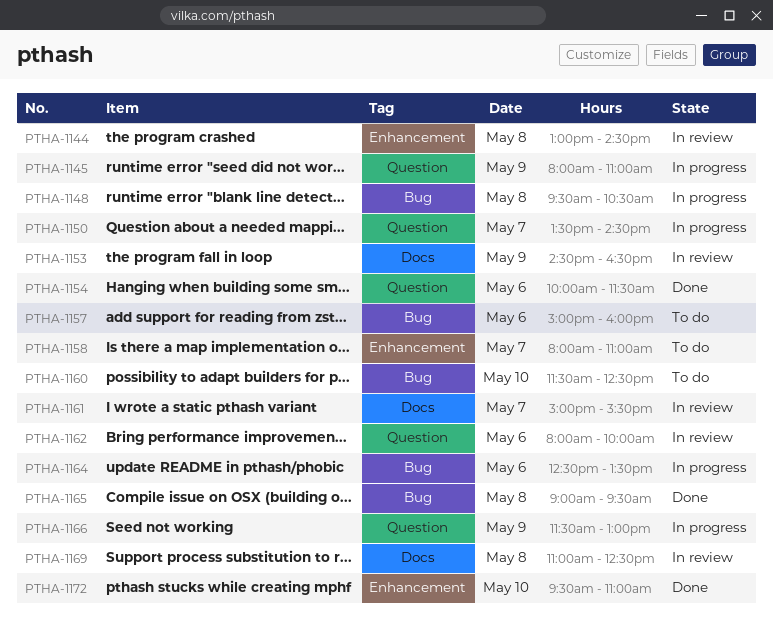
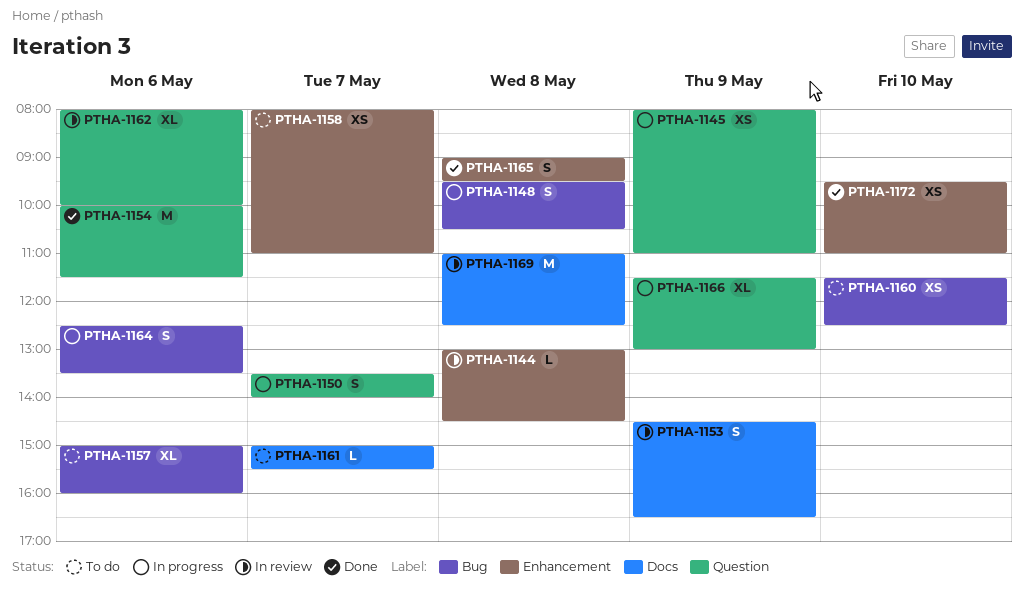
PTHA-1150, ends: 14:30 -> 14:00
PTHA-1161, status: In review -> To do
PTHA-1165, label: Bug -> Enhancement

